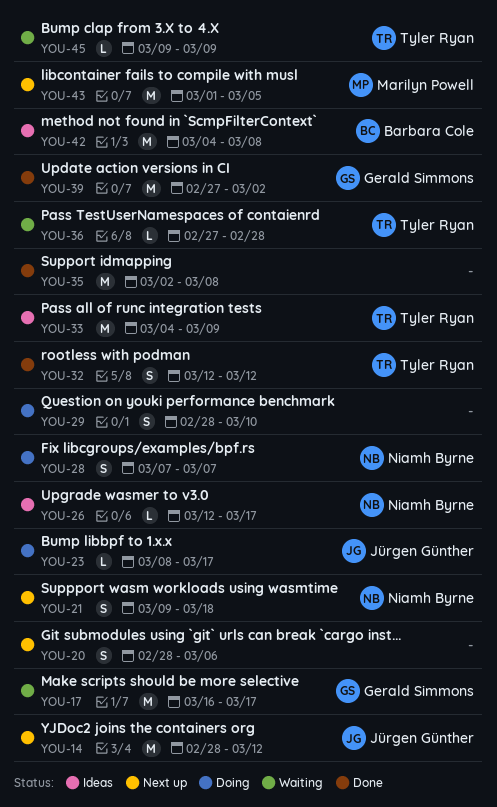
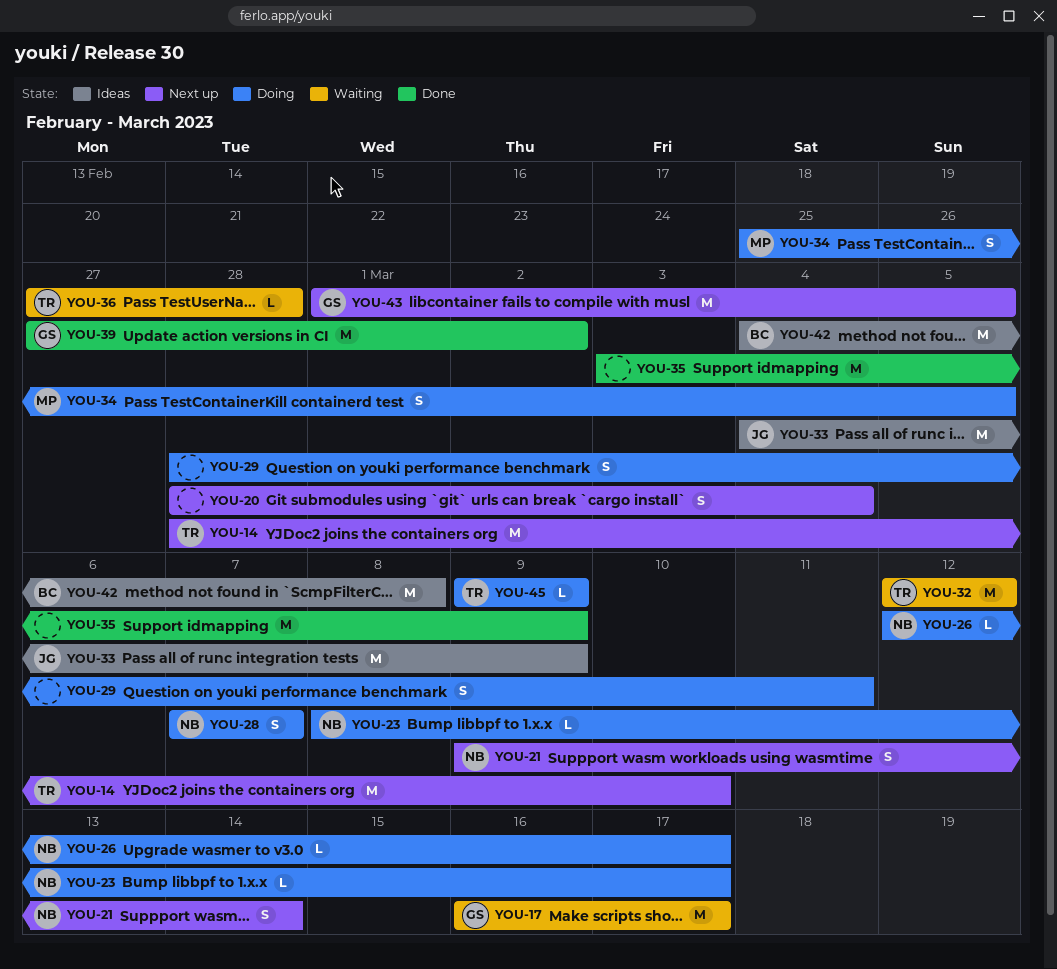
YOU-14, owner: Jürgen Günther -> Tyler Ryan
YOU-14, due: Mar 12 -> Mar 10
YOU-20, due: Mar 6 -> Mar 4
YOU-21, due: Mar 18 -> Mar 14
YOU-23, owner: Jürgen Günther -> Niamh Byrne
YOU-26, status: Ideas -> Doing
YOU-29, due: Mar 10 -> Mar 11
YOU-32, status: Done -> Waiting
YOU-32, estimate: S -> M
YOU-33, owner: Tyler Ryan -> Jürgen Günther
YOU-34: none -> present
YOU-35, start: Mar 2 -> Mar 3
YOU-35, due: Mar 8 -> Mar 9
YOU-43, owner: Marilyn Powell -> Gerald Simmons
YOU-45, status: Waiting -> Doing

